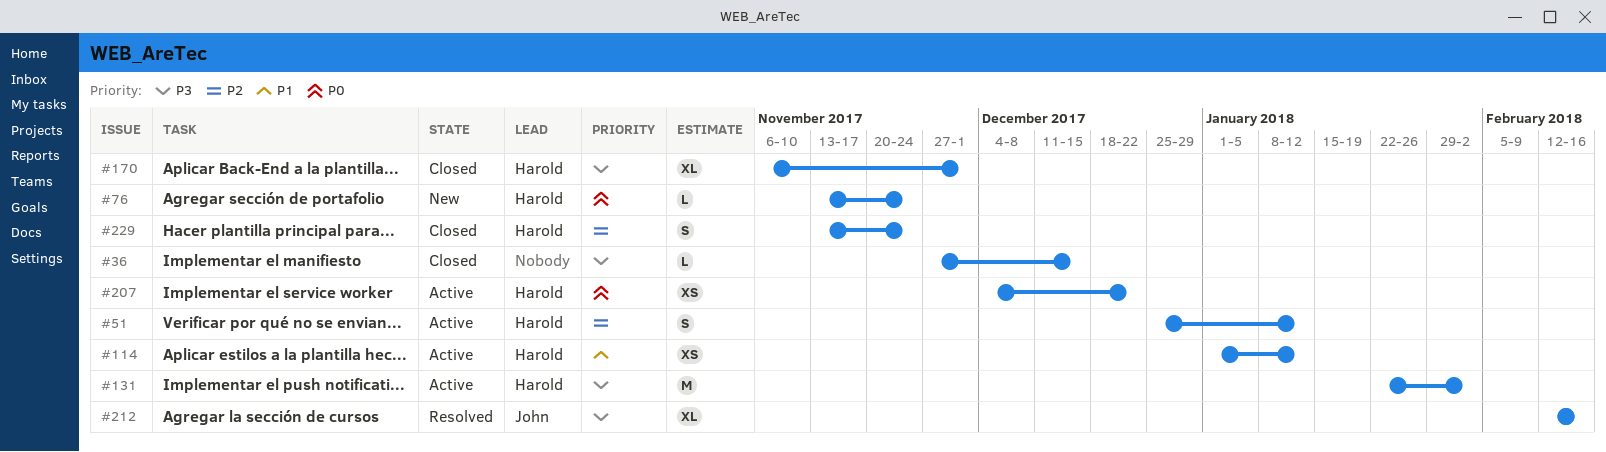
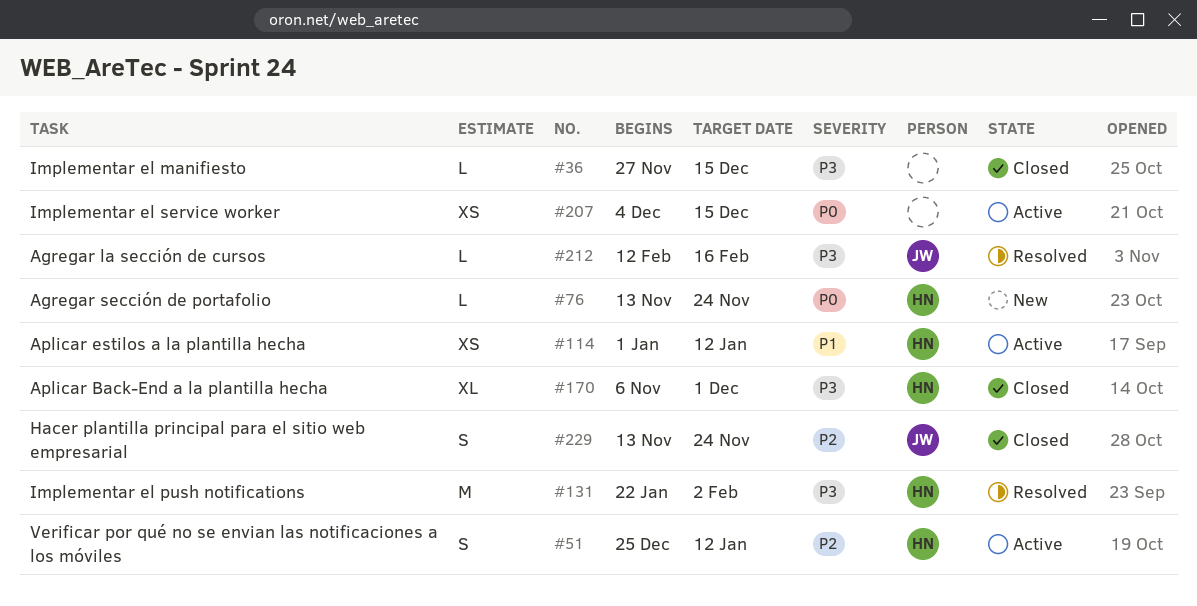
#131, status: Active -> Resolved
#207, owner: Harold -> none
#207, due: Dec 22 -> Dec 15
#212, estimate: XL -> L
#229, owner: Harold -> John

